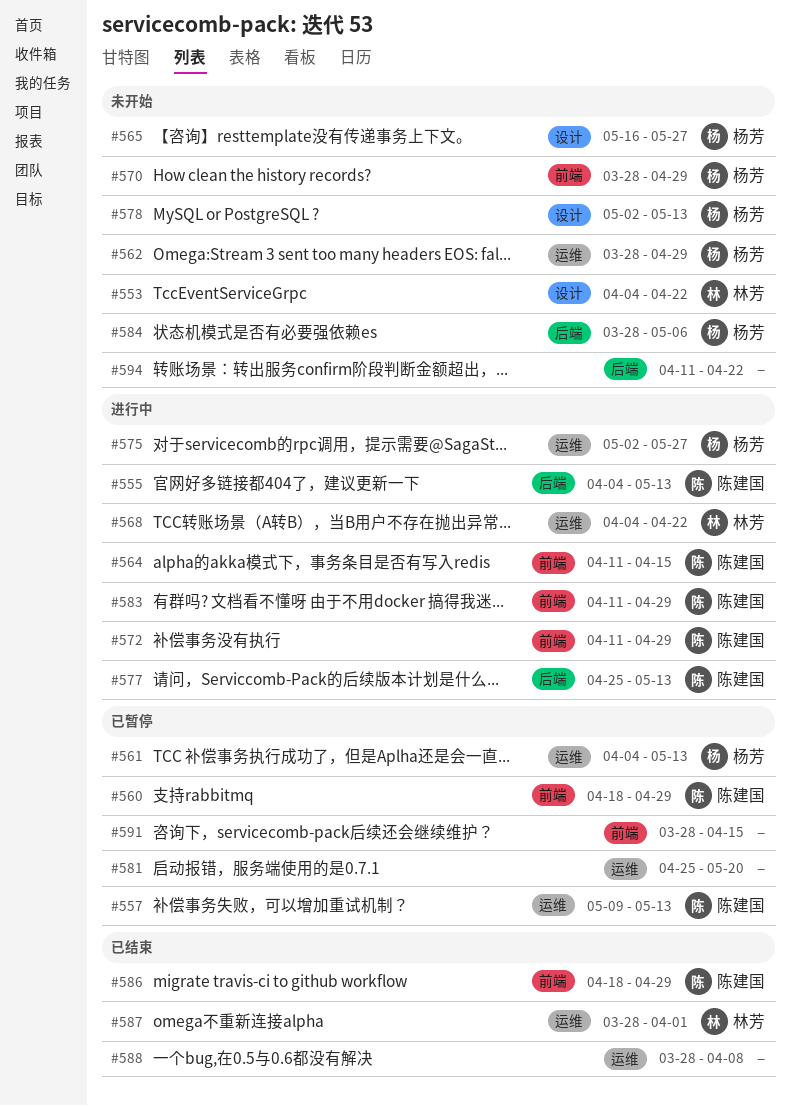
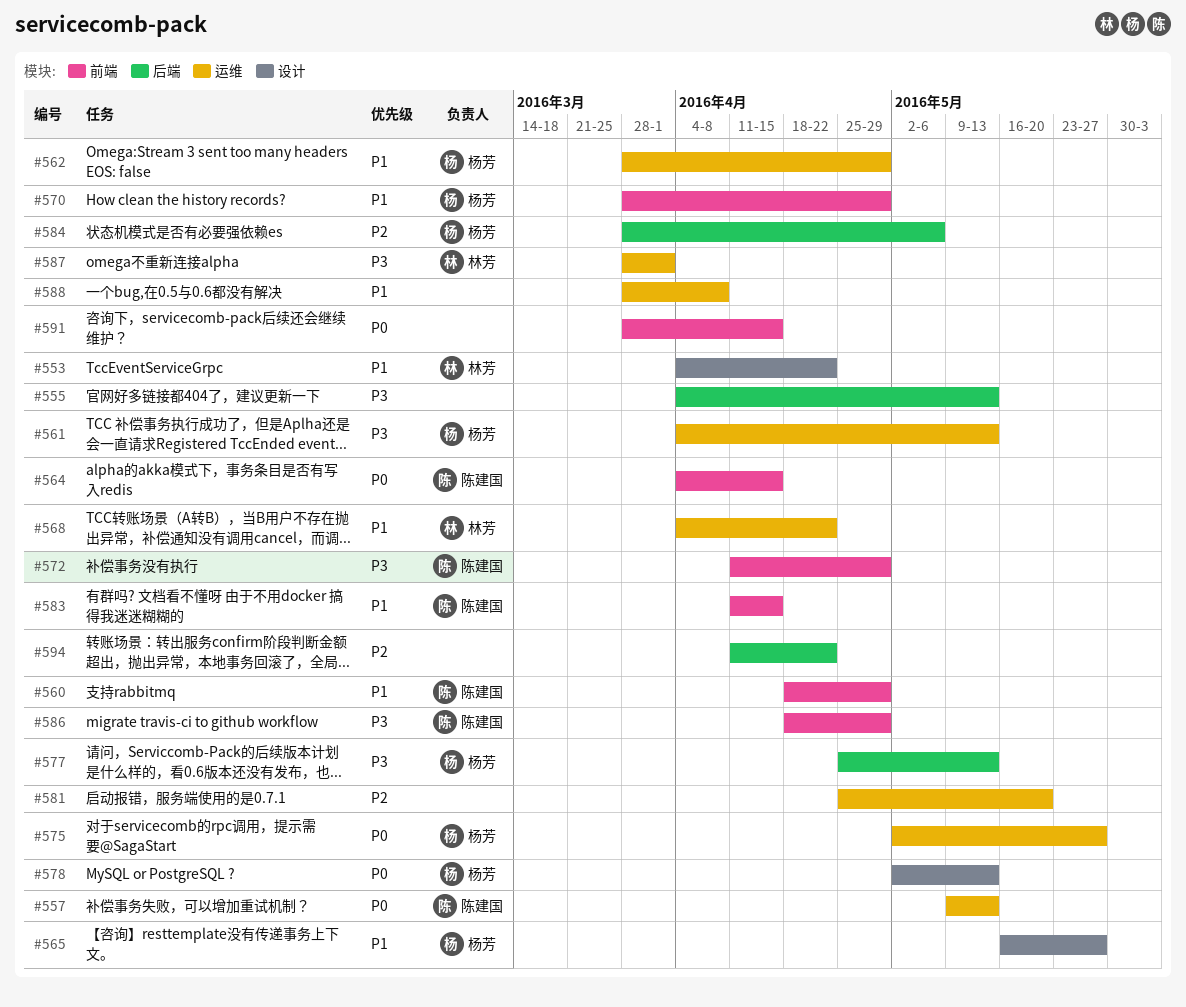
#555, owner: 陈建国 -> none
#564, start: Apr 11 -> Apr 4
#577, owner: 陈建国 -> 杨芳
#583, due: Apr 29 -> Apr 15

